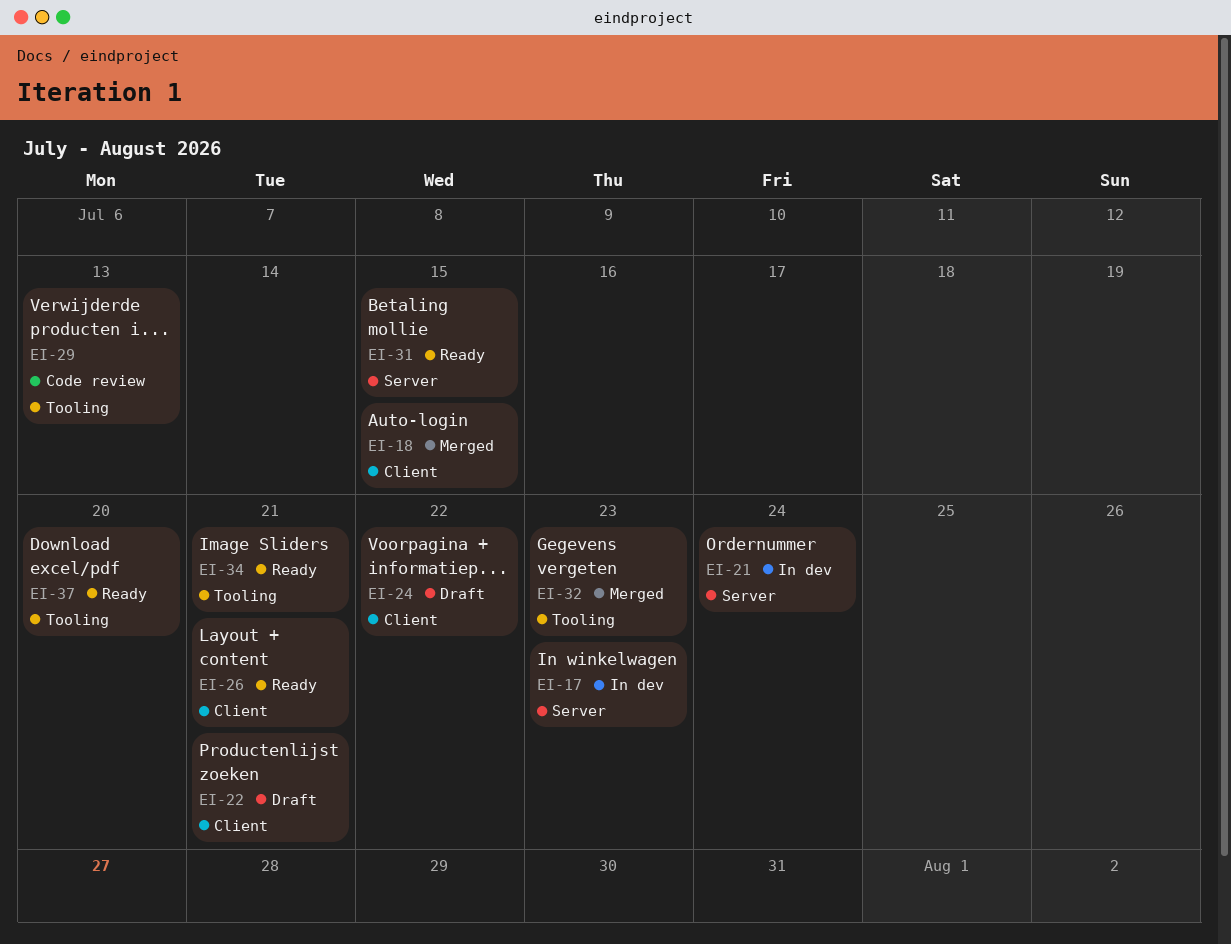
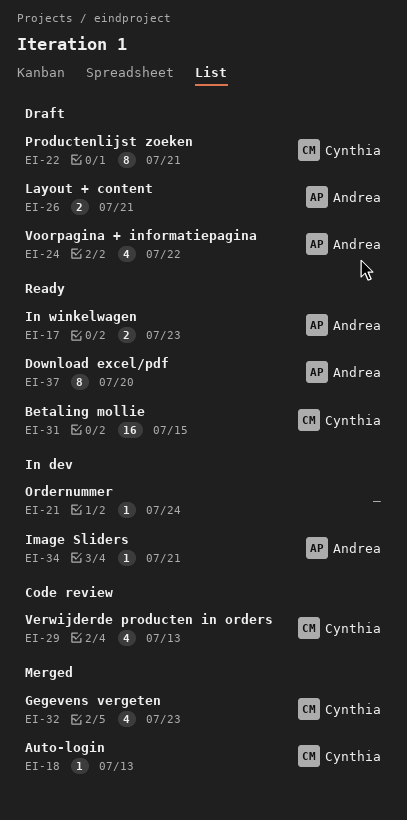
EI-17, status: In dev -> Ready
EI-18, due: Jul 15 -> Jul 13
EI-26, status: Ready -> Draft
EI-34, status: Ready -> In dev

